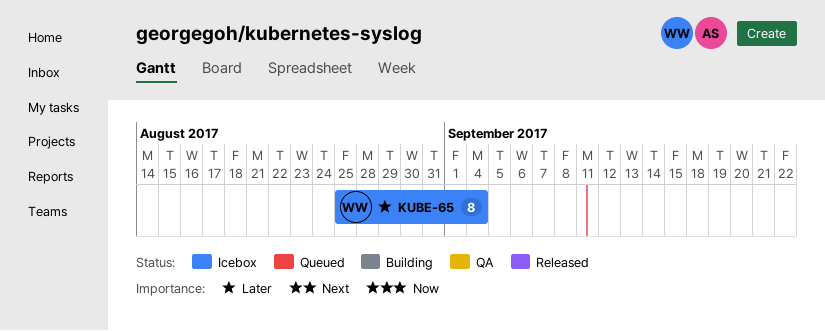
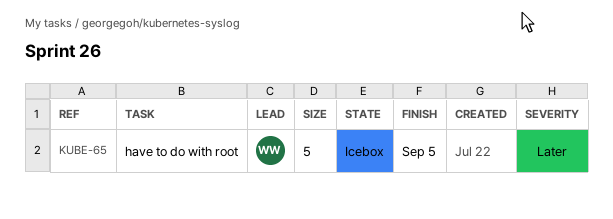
KUBE-65, estimate: 8 -> 5
KUBE-65, due: Sep 4 -> Sep 5

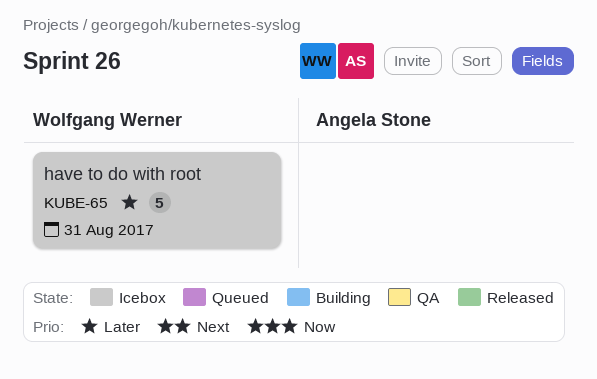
KUBE-65, due: Sep 5 -> Aug 31

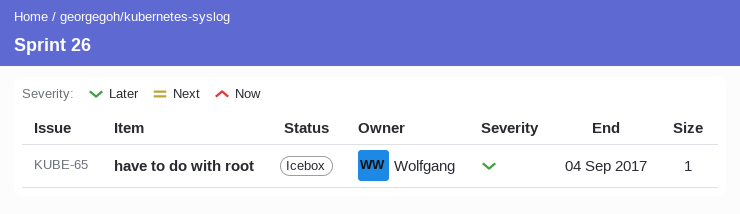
KUBE-65, estimate: 5 -> 1
KUBE-65, due: Aug 31 -> Sep 4

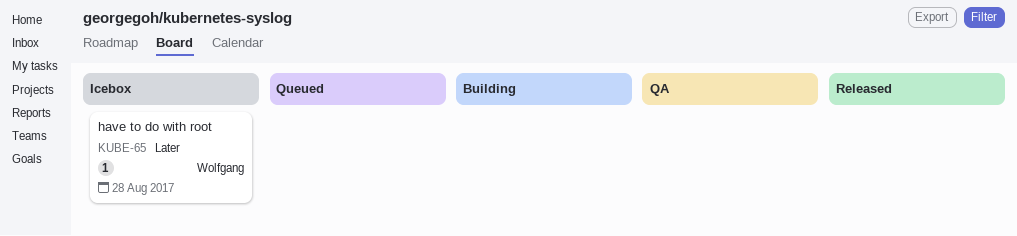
KUBE-65, due: Sep 4 -> Aug 28

